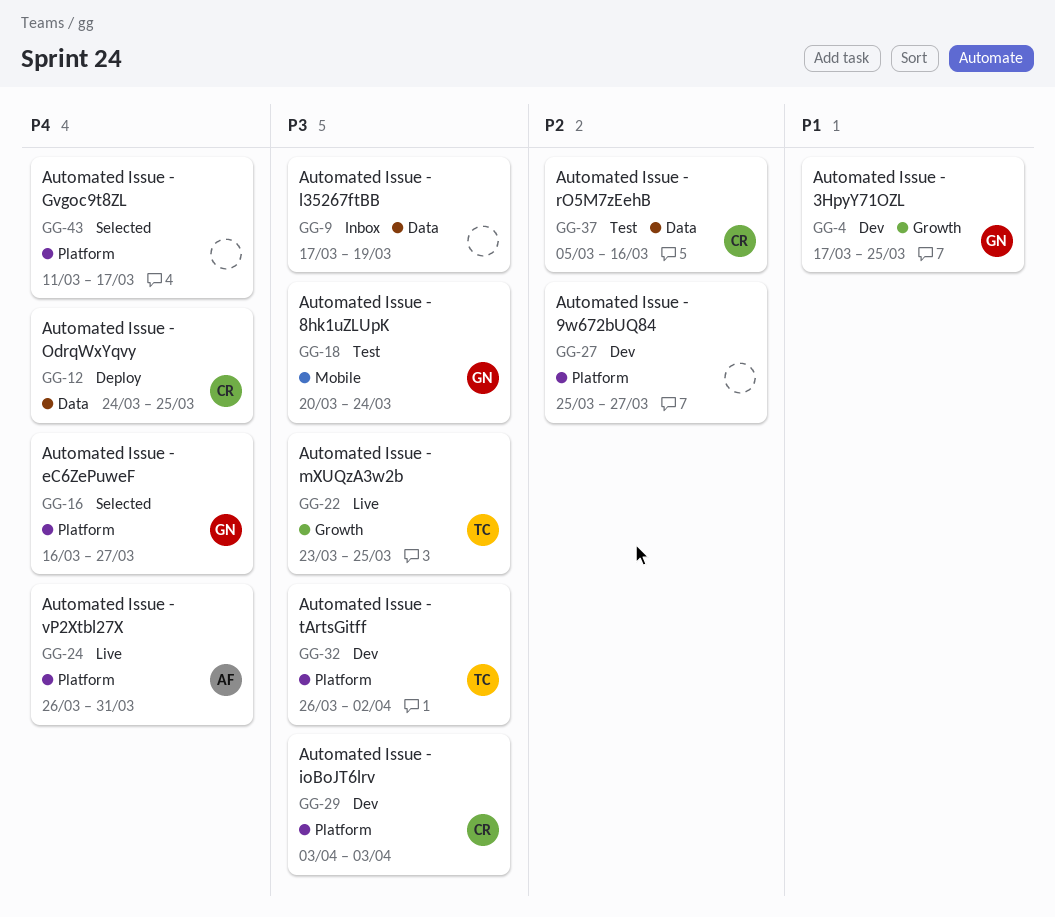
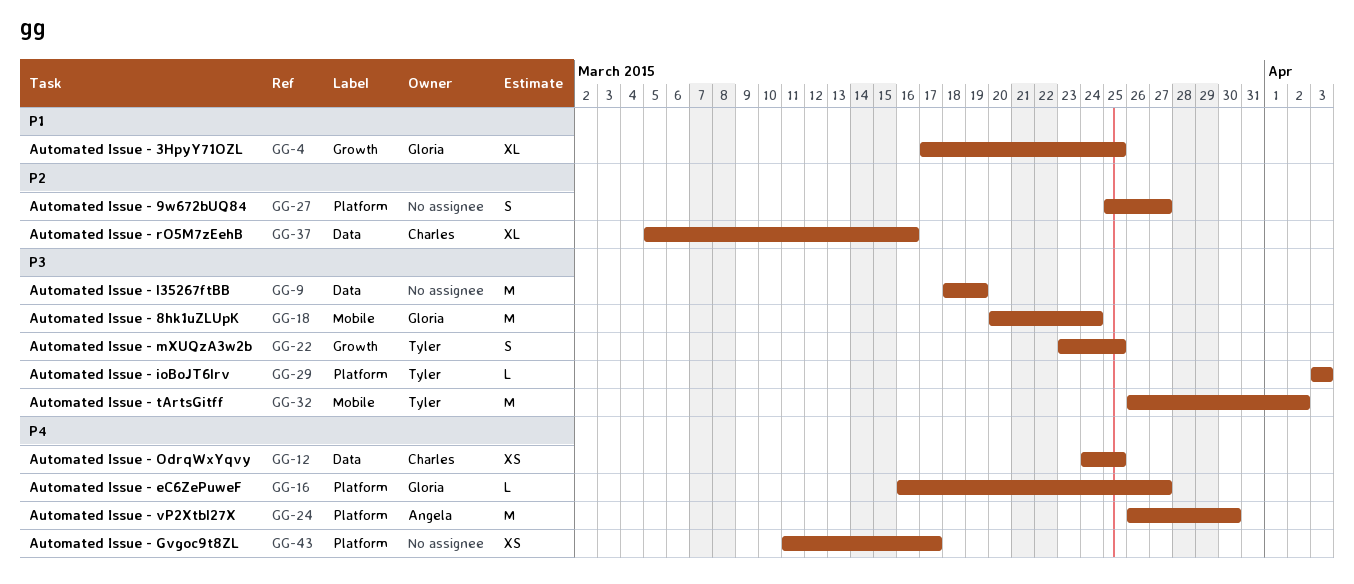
GG-9, start: Mar 17 -> Mar 18
GG-24, due: Mar 31 -> Mar 30
GG-29, owner: Charles -> Tyler
GG-32, label: Platform -> Mobile

